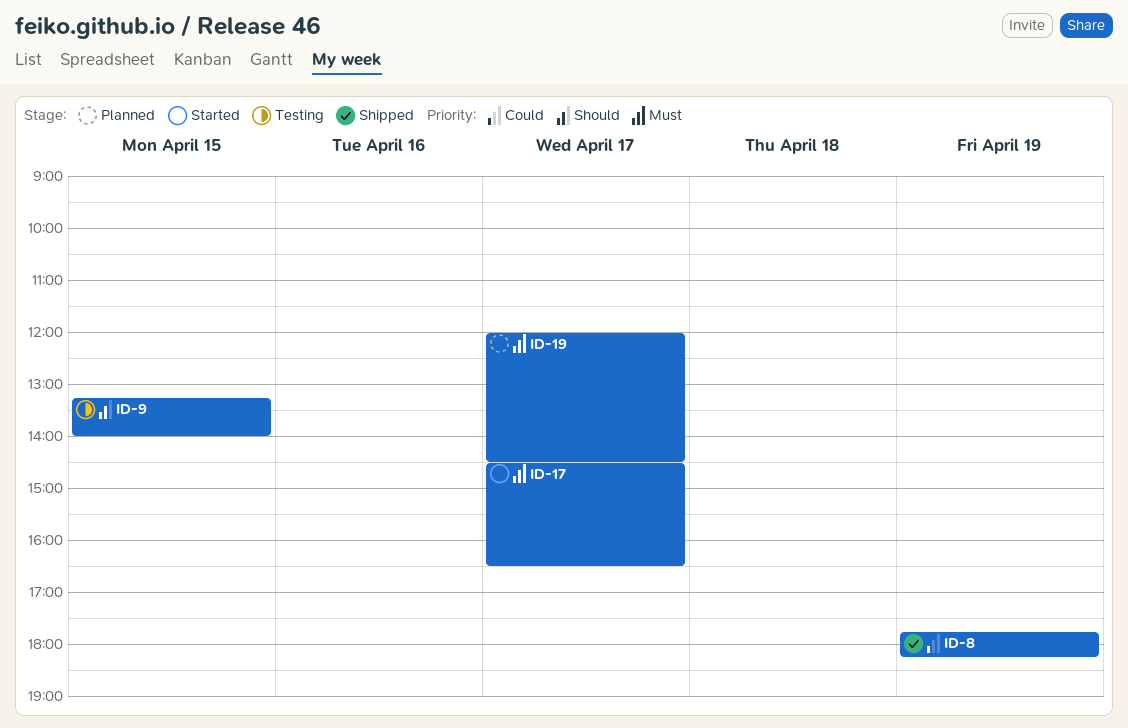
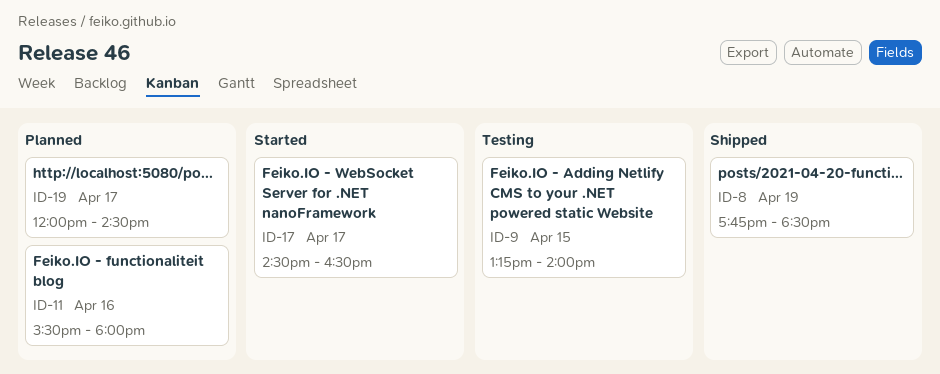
ID-8, ends: 18:15 -> 18:30
ID-11: none -> present

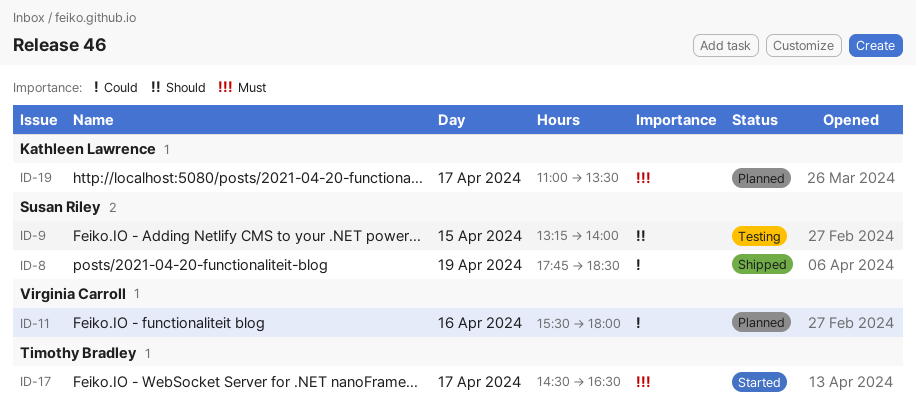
ID-19, begins: 12:00 -> 11:00
ID-19, ends: 14:30 -> 13:30

